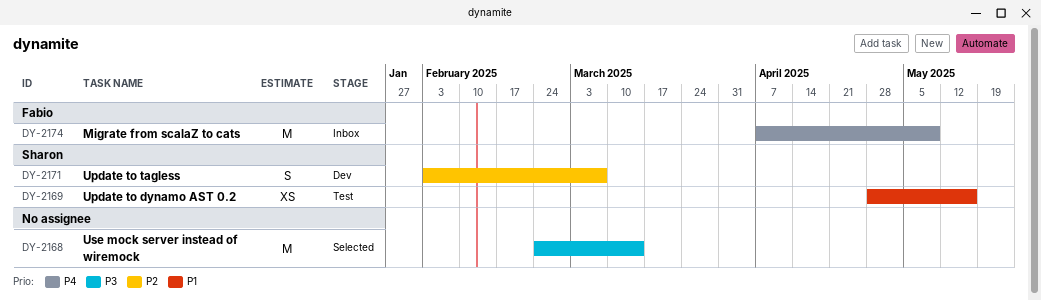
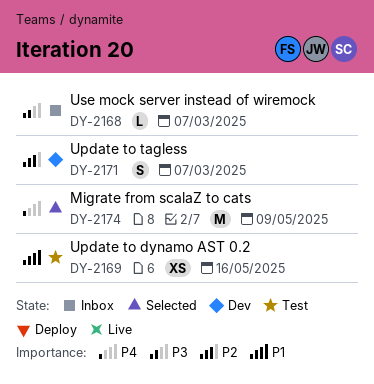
DY-2168, status: Selected -> Inbox
DY-2168, estimate: M -> L
DY-2168, due: Mar 14 -> Mar 7
DY-2174, status: Inbox -> Selected

